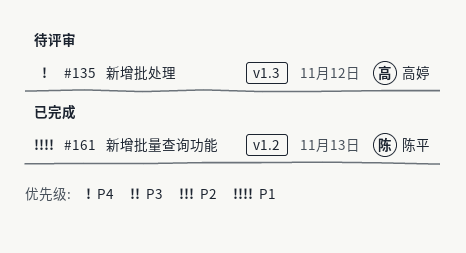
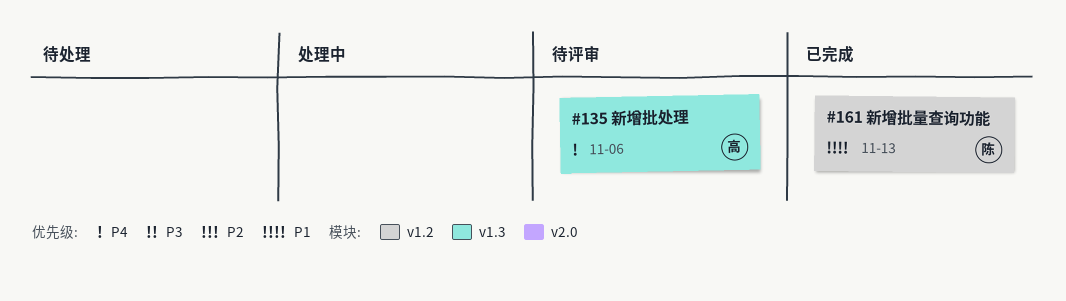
#135, due: Nov 12 -> Nov 6

